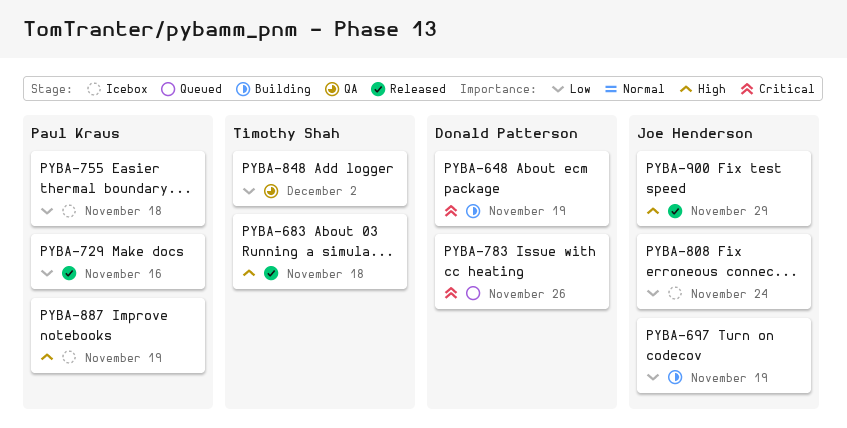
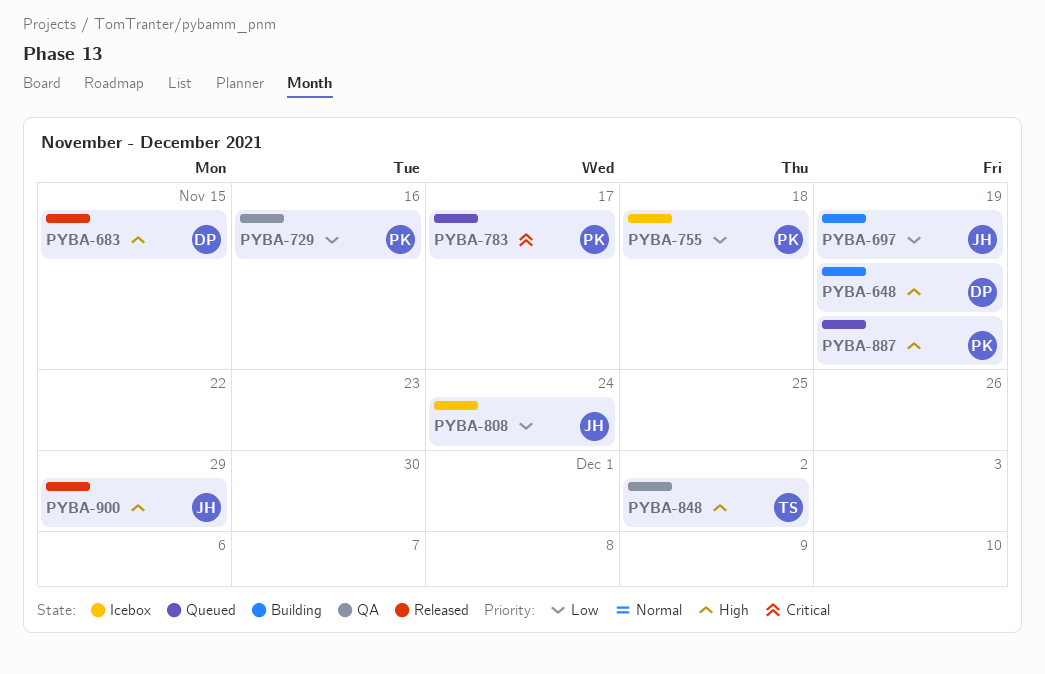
PYBA-648, priority: Critical -> High
PYBA-683, owner: Timothy Shah -> Donald Patterson
PYBA-683, due: Nov 18 -> Nov 15
PYBA-729, status: Released -> QA
PYBA-783, owner: Donald Patterson -> Paul Kraus
PYBA-783, due: Nov 26 -> Nov 17
PYBA-848, priority: Low -> High
PYBA-887, status: Icebox -> Queued

